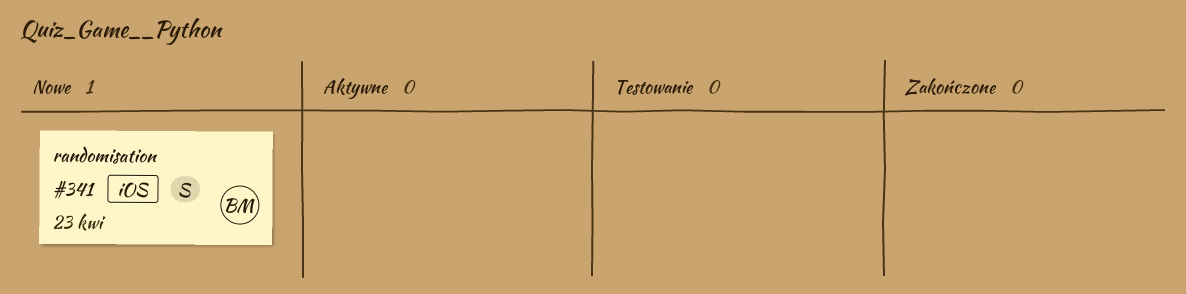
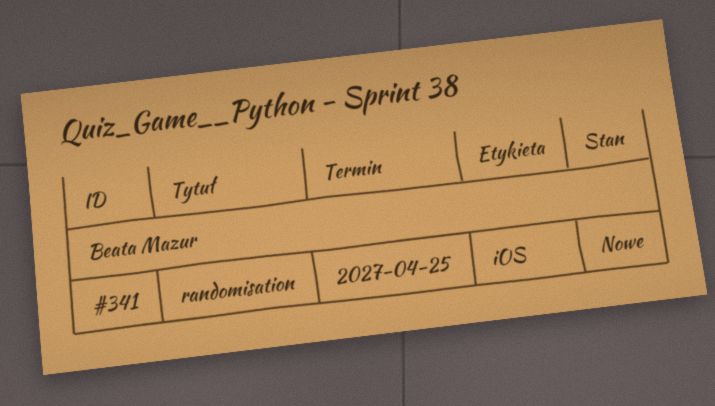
#341, due: Apr 23 -> Apr 25

